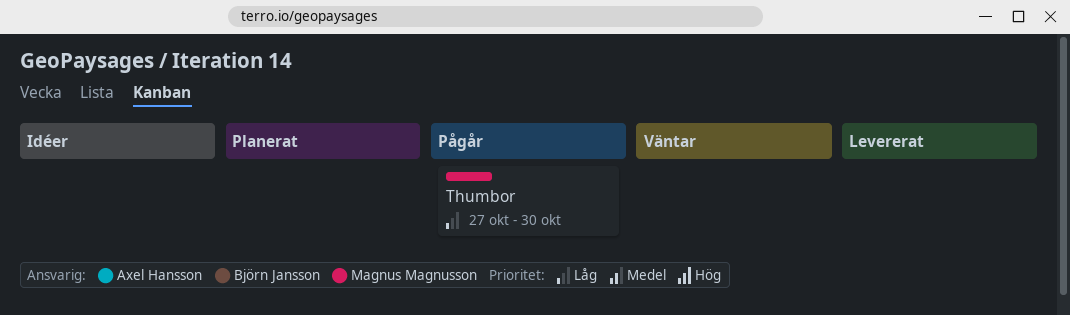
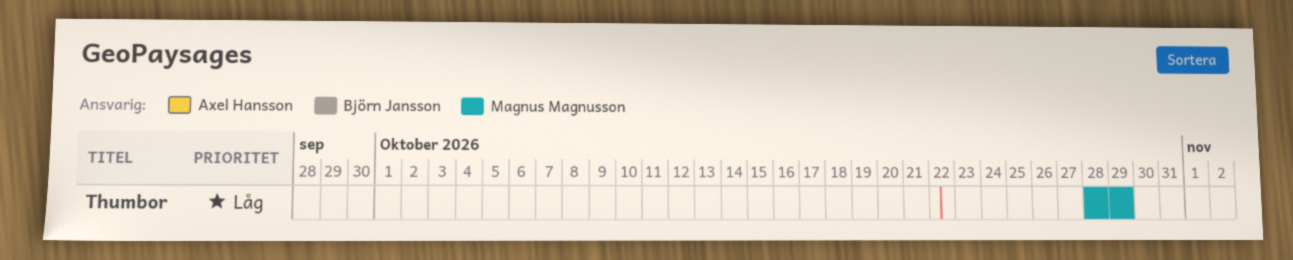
Thumbor, start: Oct 27 -> Oct 28
Thumbor, due: Oct 30 -> Oct 29

